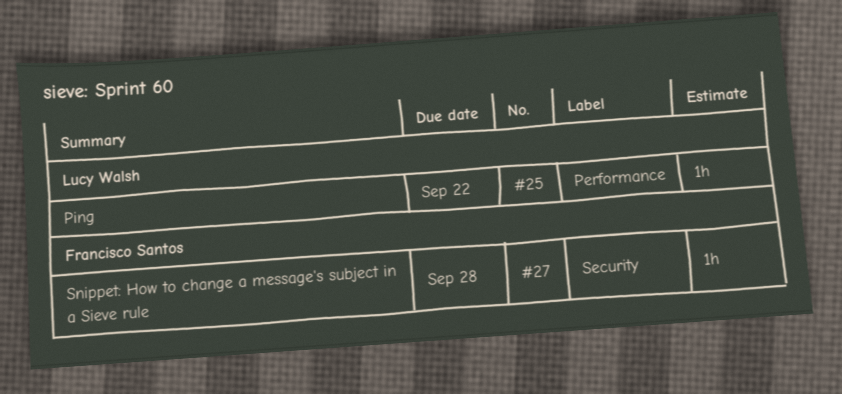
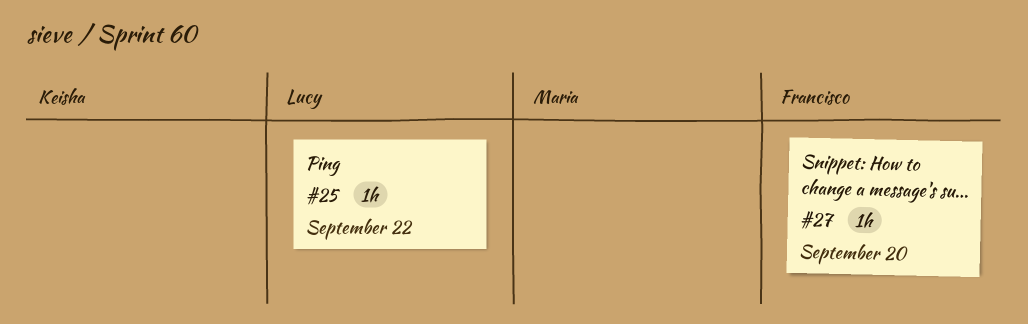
#27, due: Sep 28 -> Sep 20

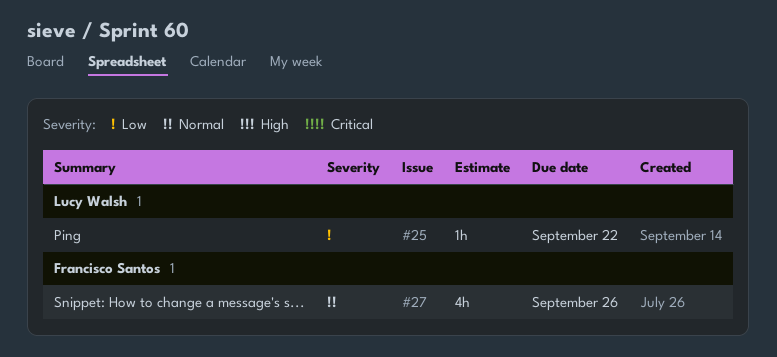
#27, estimate: 1h -> 4h
#27, due: Sep 20 -> Sep 26

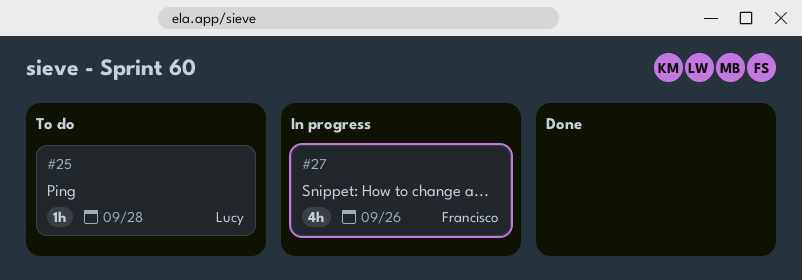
#25, due: Sep 22 -> Sep 28

